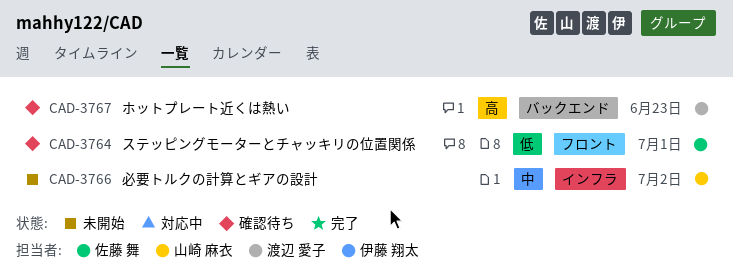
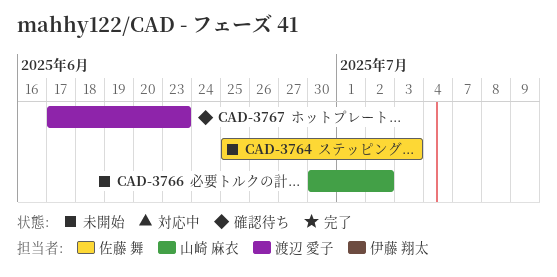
CAD-3764, status: 確認待ち -> 未開始
CAD-3764, due: Jul 1 -> Jul 3

